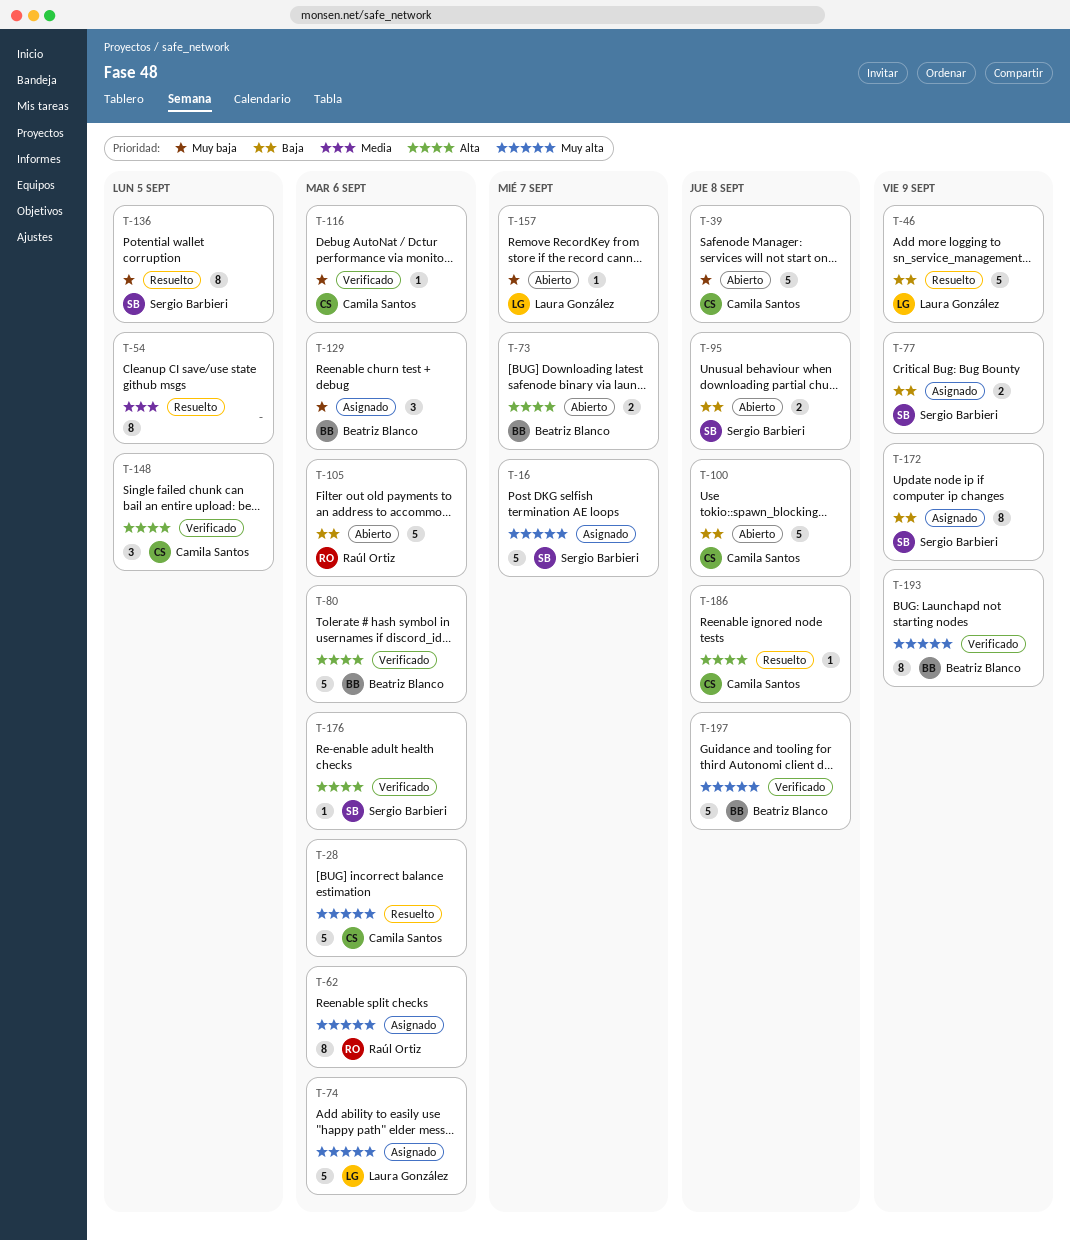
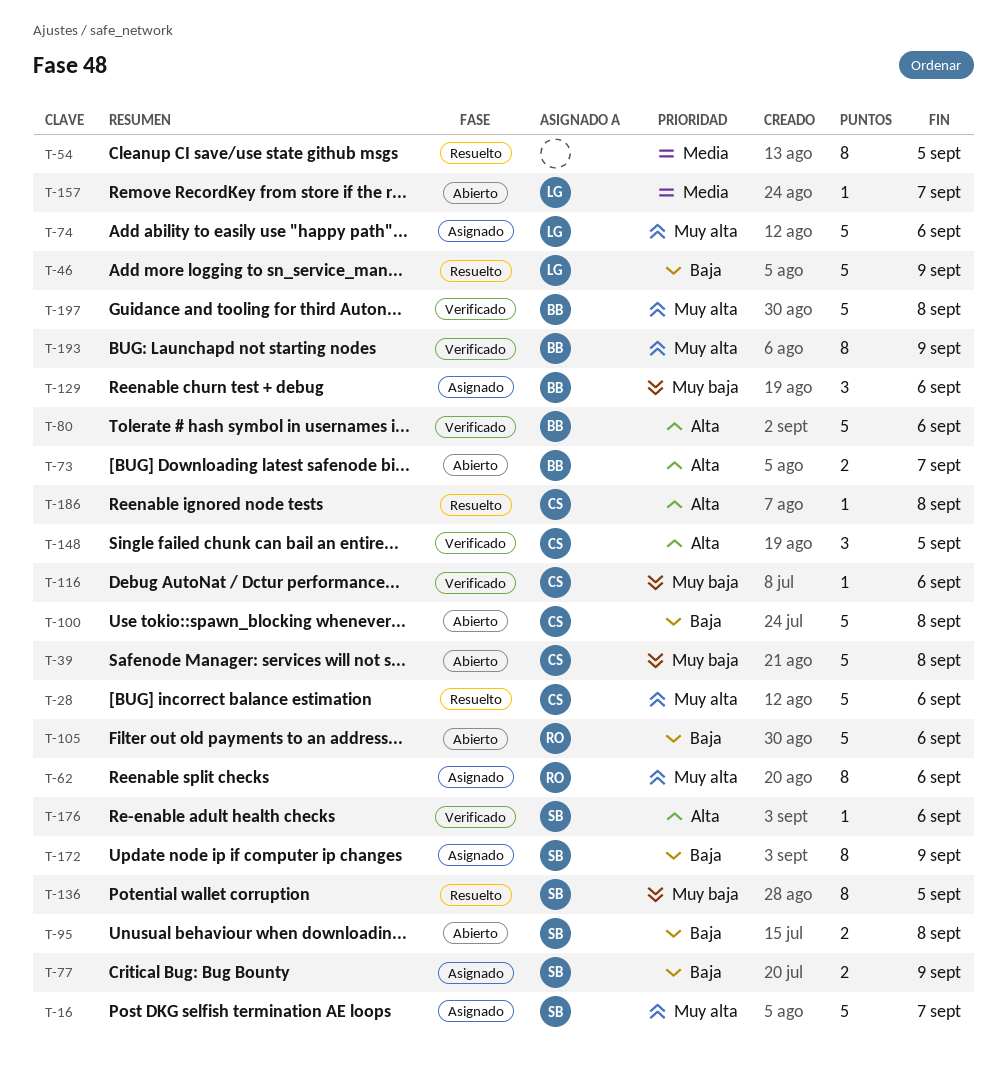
T-157, priority: Muy baja -> Media

